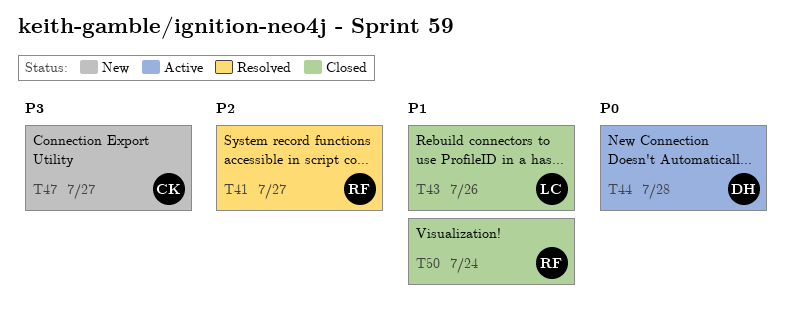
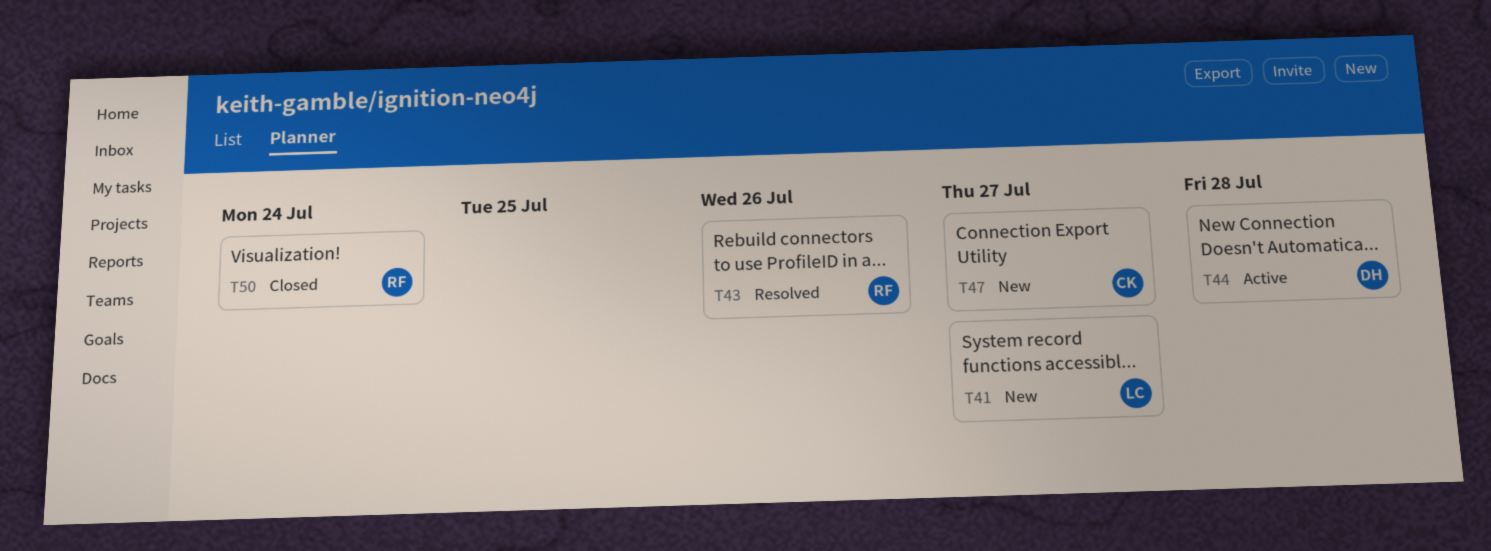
T41, status: Resolved -> New
T41, owner: RF -> LC
T43, status: Closed -> Resolved
T43, owner: LC -> RF

